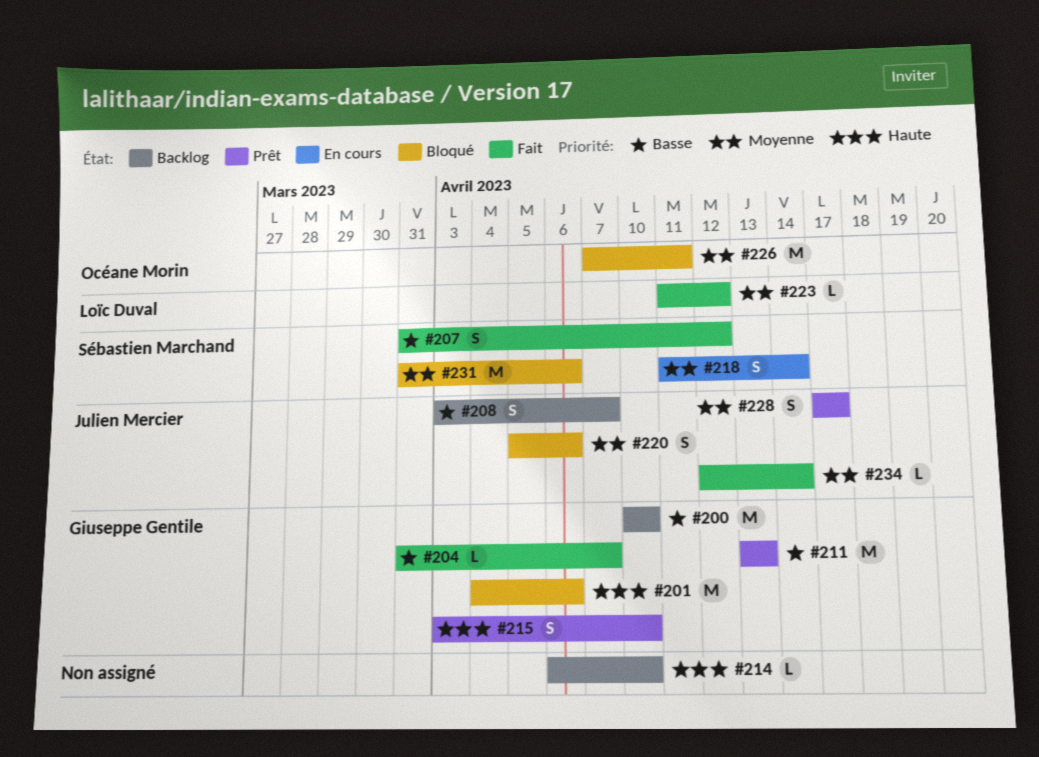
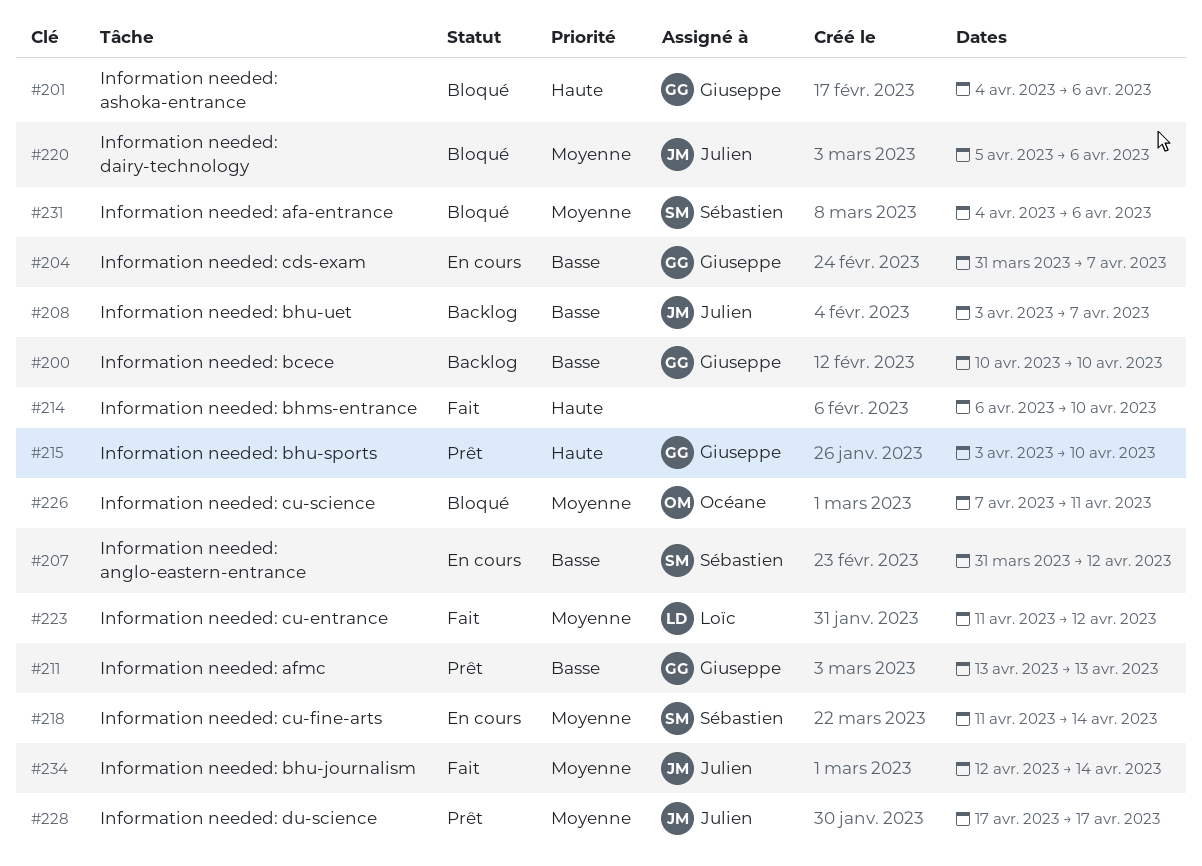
#204, status: Fait -> En cours
#207, status: Fait -> En cours
#214, status: Backlog -> Fait
#231, start: Mar 31 -> Apr 4

